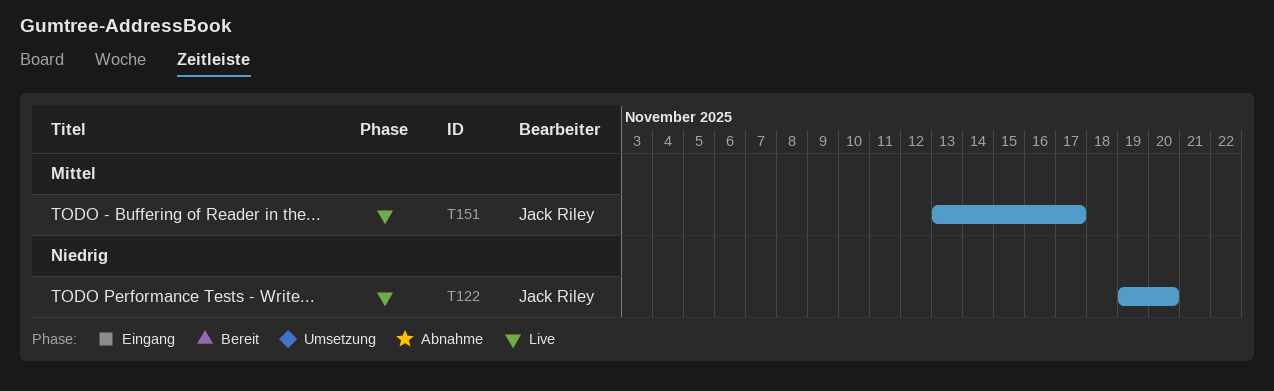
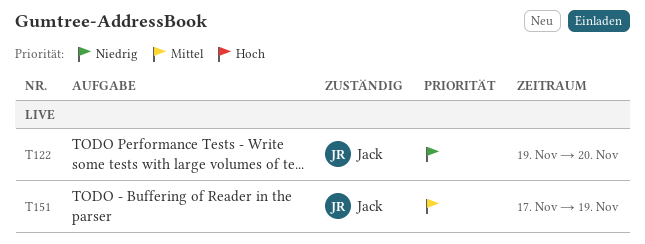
T151, start: Nov 13 -> Nov 17
T151, due: Nov 17 -> Nov 19

